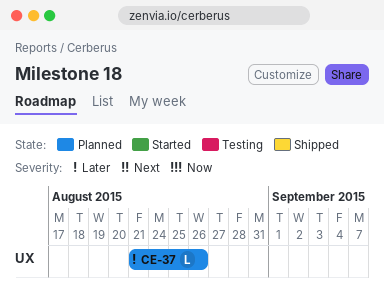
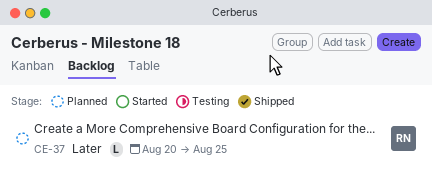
CE-37, start: Aug 21 -> Aug 20
CE-37, due: Aug 26 -> Aug 25

